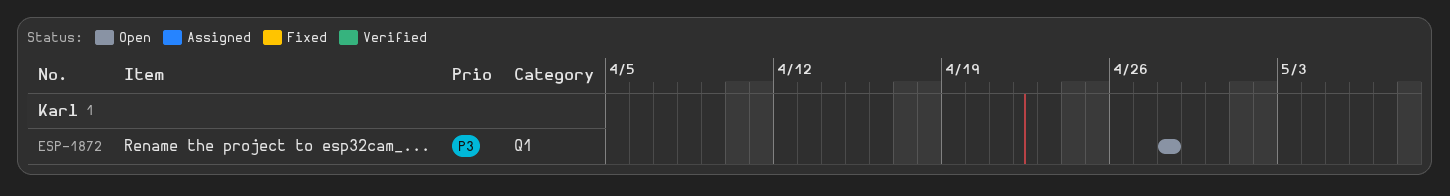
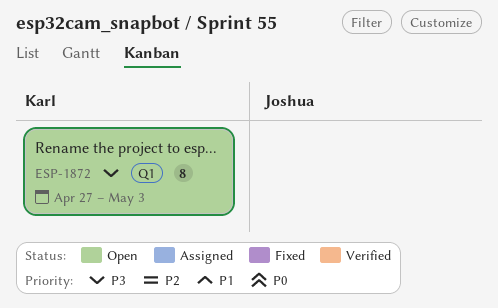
ESP-1872, start: Apr 28 -> Apr 27
ESP-1872, due: Apr 28 -> May 3

